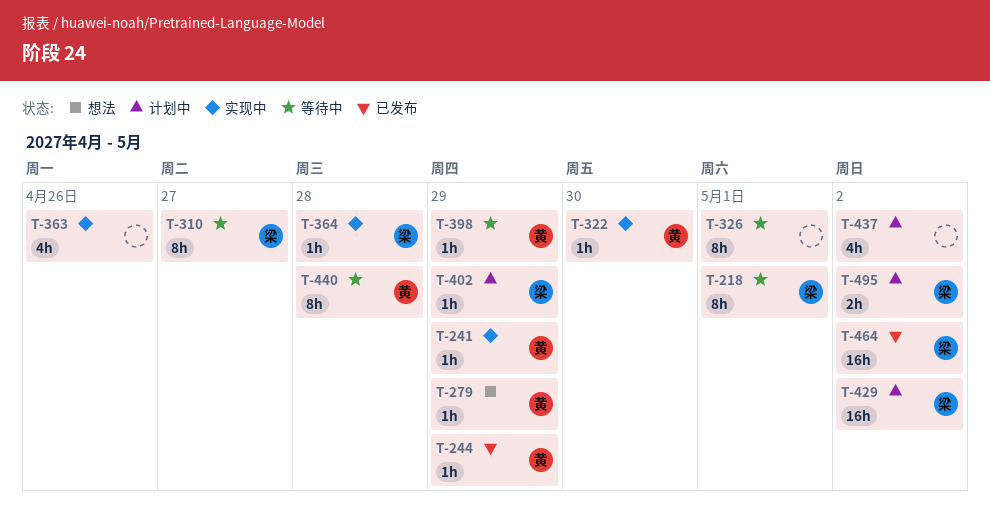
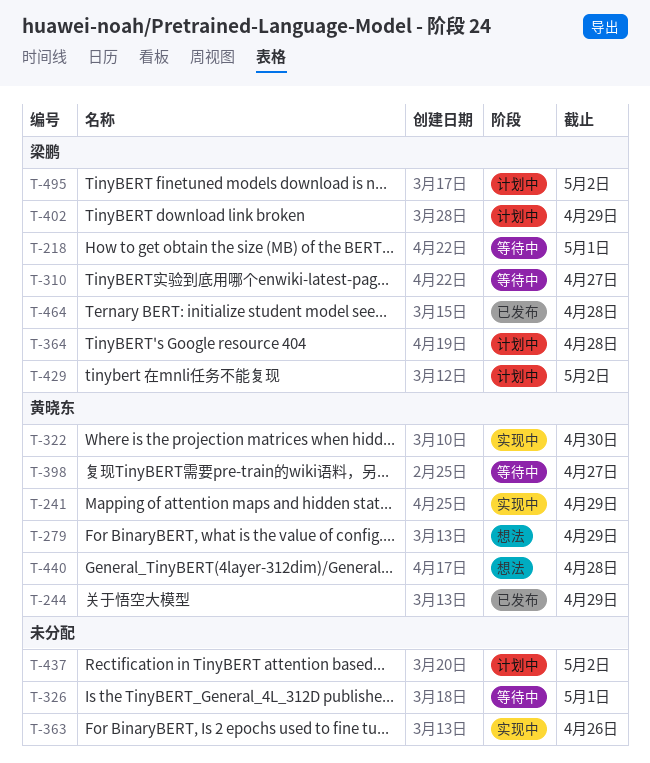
T-364, status: 实现中 -> 计划中
T-398, due: Apr 29 -> Apr 27
T-440, status: 等待中 -> 想法
T-464, due: May 2 -> Apr 28

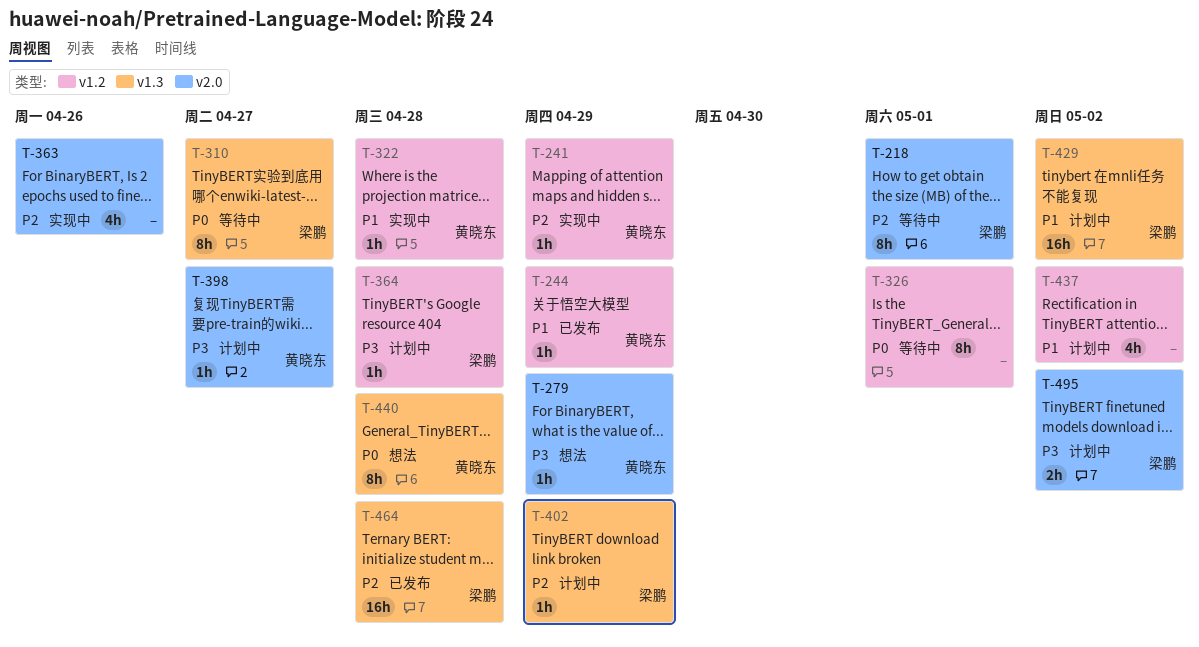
T-322, due: Apr 30 -> Apr 28
T-398, status: 等待中 -> 计划中

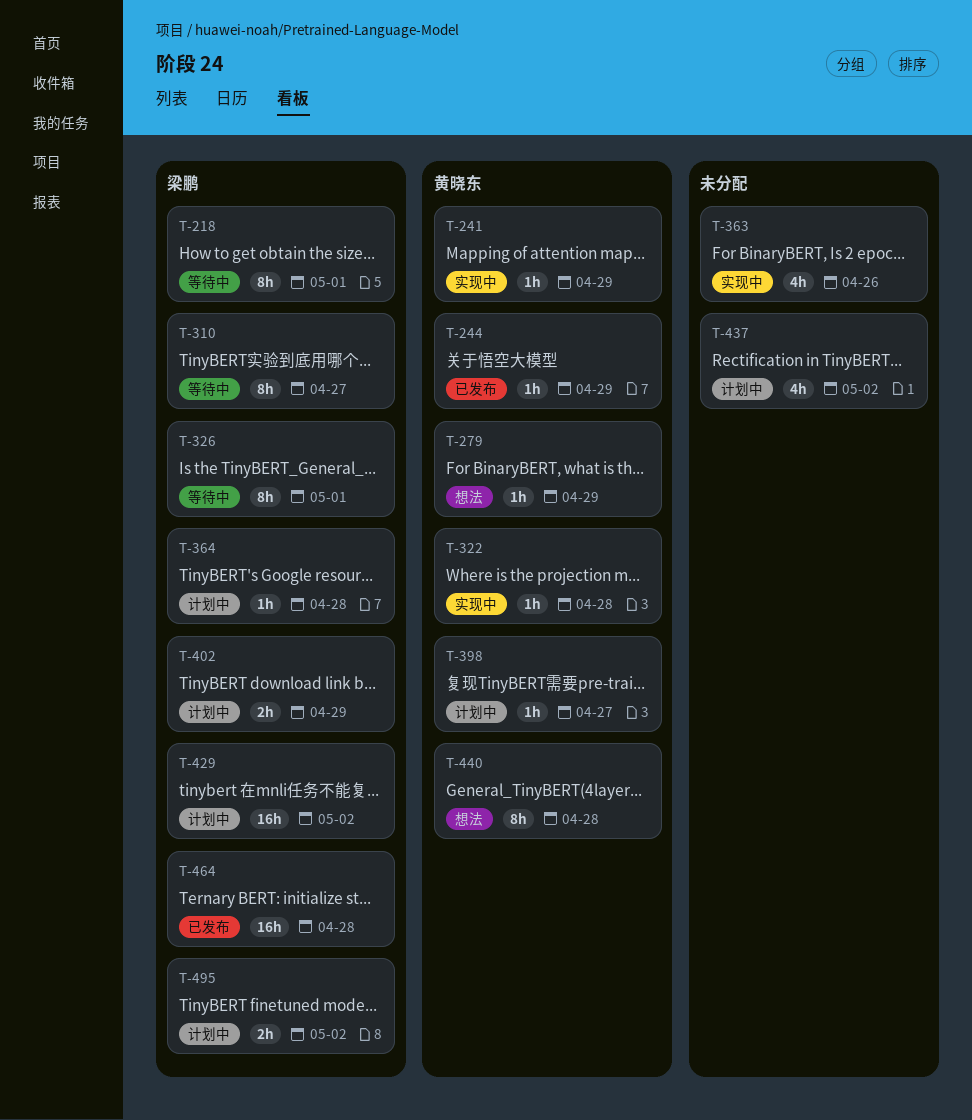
T-326, owner: none -> 梁鹏
T-402, estimate: 1h -> 2h

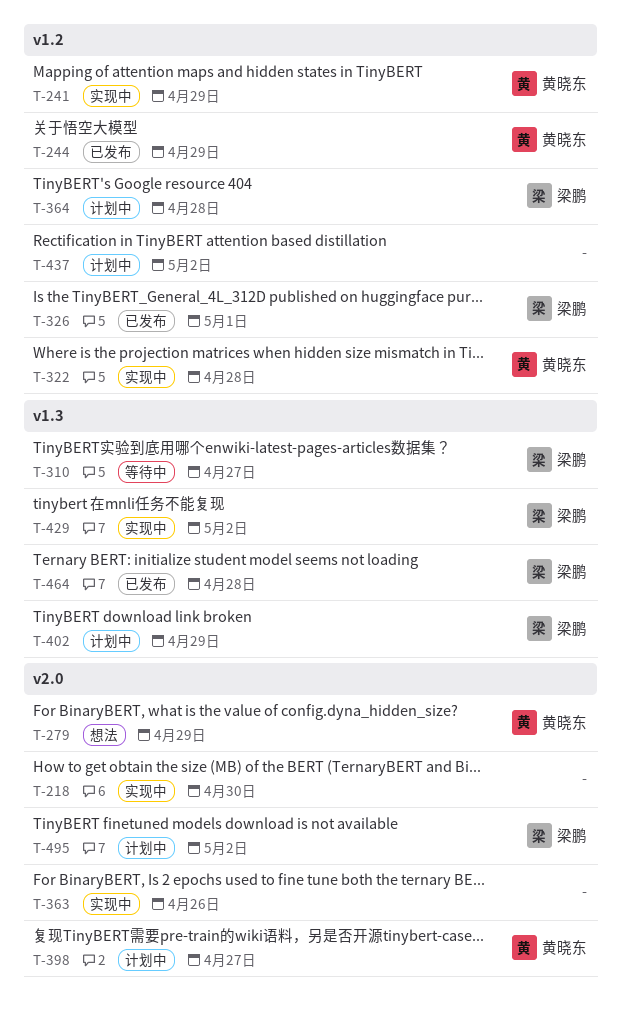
T-218, status: 等待中 -> 实现中
T-218, owner: 梁鹏 -> none
T-218, due: May 1 -> Apr 30
T-326, status: 等待中 -> 已发布
T-429, status: 计划中 -> 实现中
T-440: present -> none

